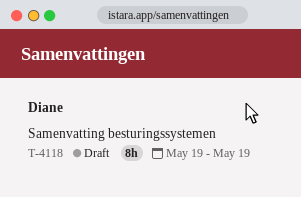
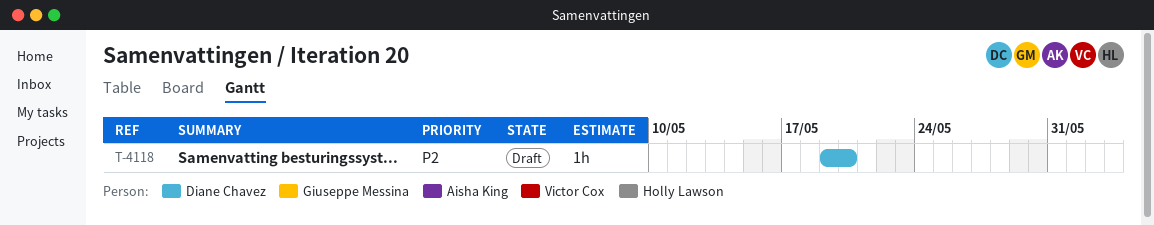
T-4118, estimate: 8h -> 1h
T-4118, due: May 19 -> May 20

